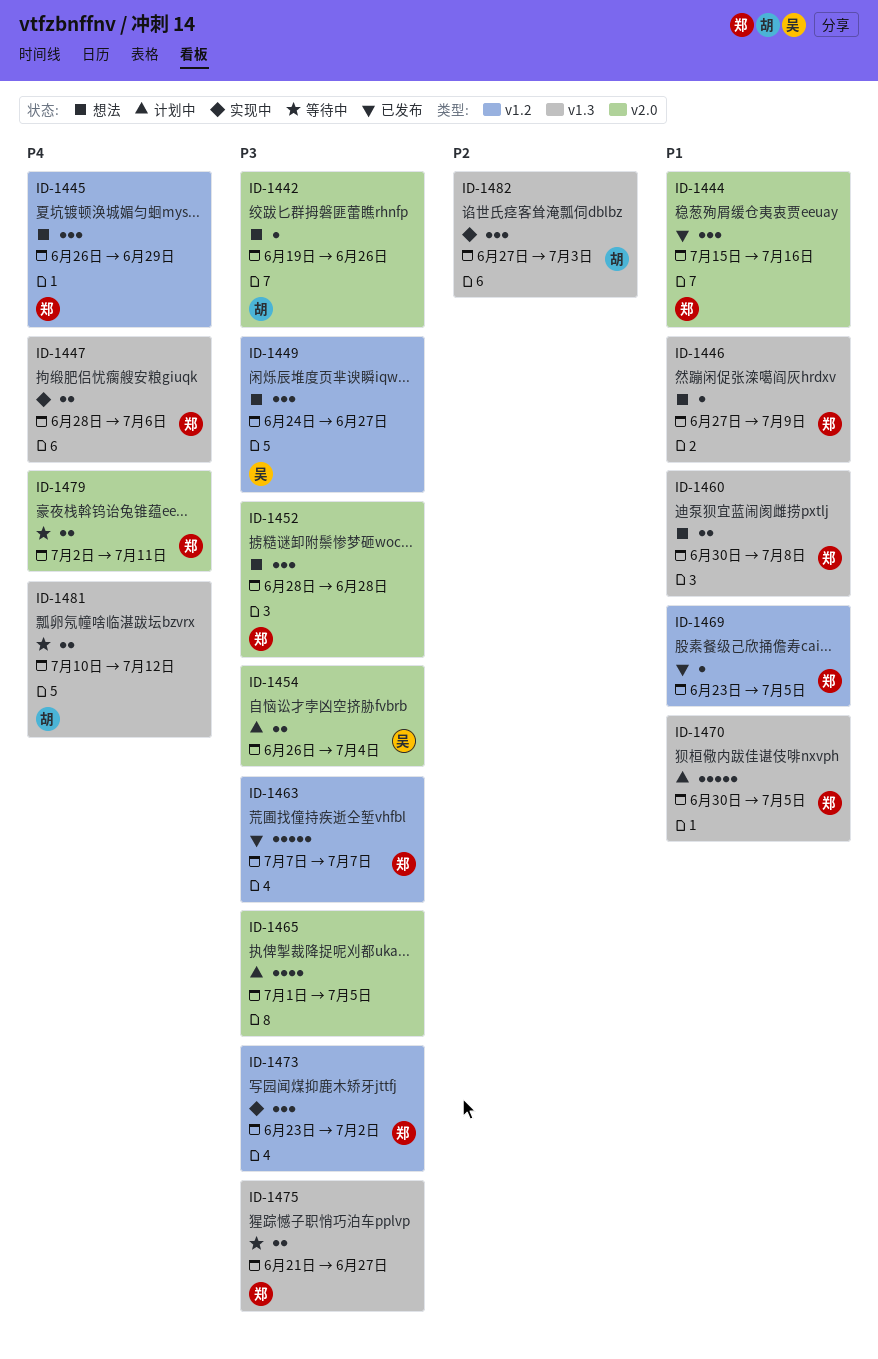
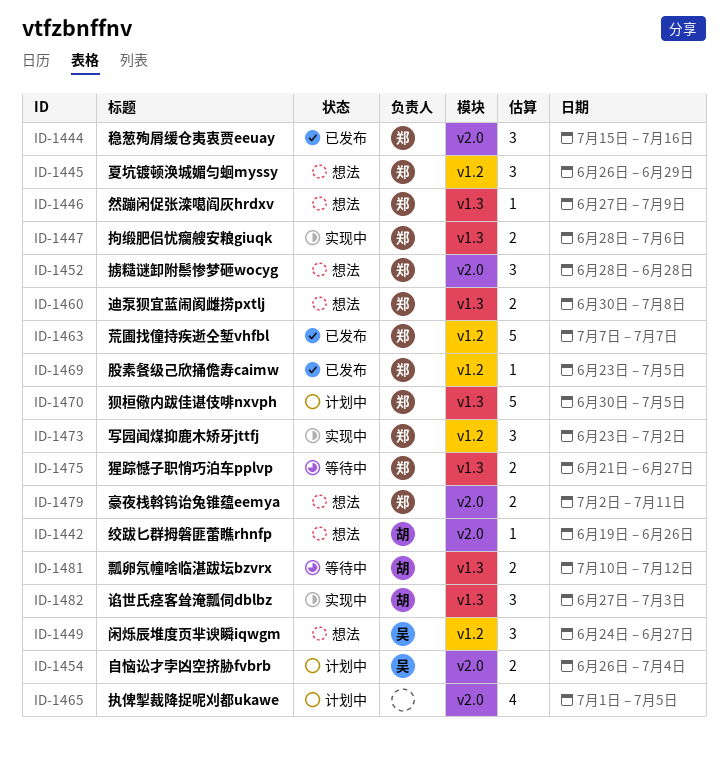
ID-1479, status: 等待中 -> 想法

